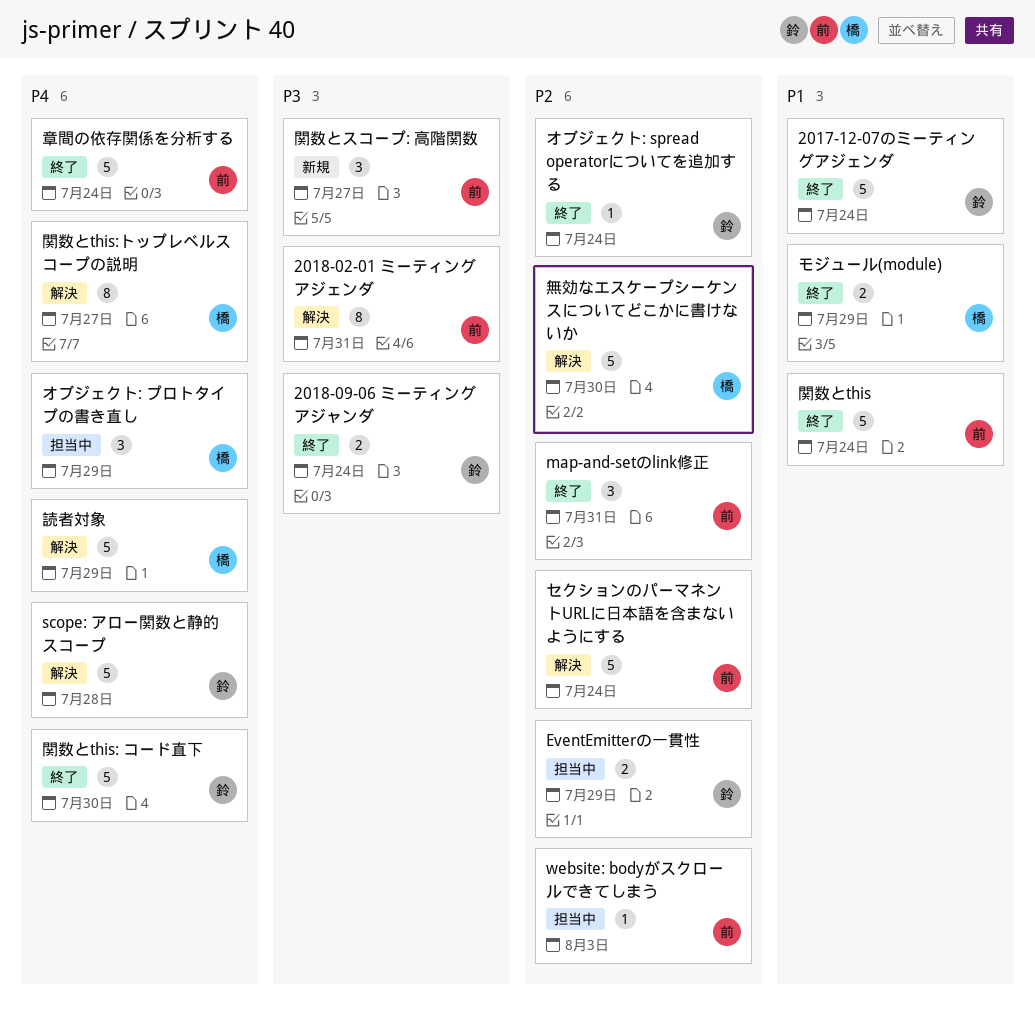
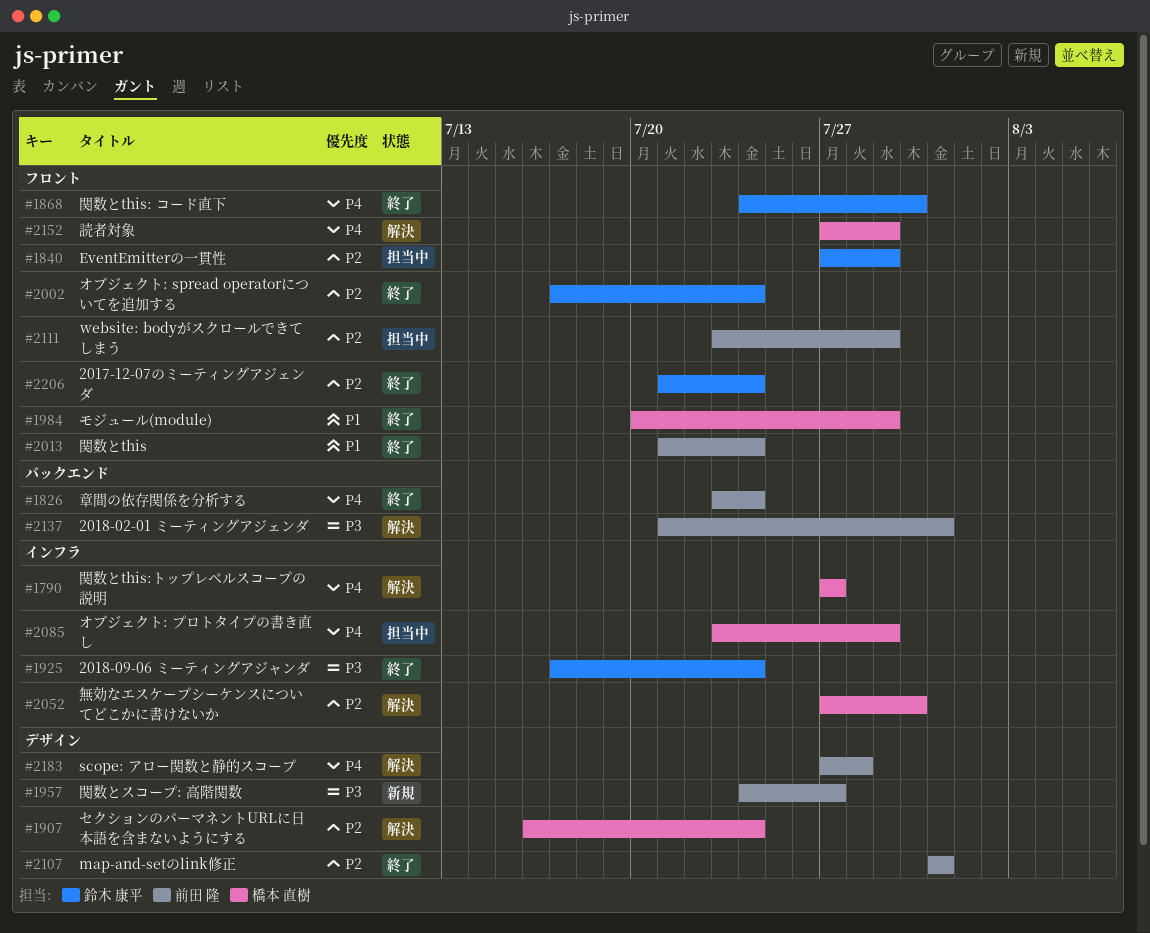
2017-12-07のミーティングアジェンダ, priority: P1 -> P2
scope: アロー関数と静的スコープ, owner: 鈴木 康平 -> 前田 隆
website: bodyがスクロールできてしまう, due: Aug 3 -> Jul 29
セクションのパーマネントURLに日本語を含まないようにする, owner: 前田 隆 -> 橋本 直樹

